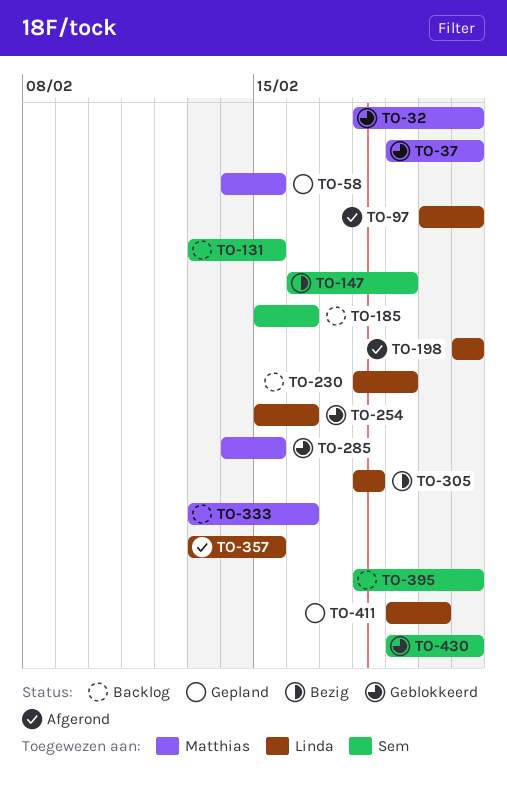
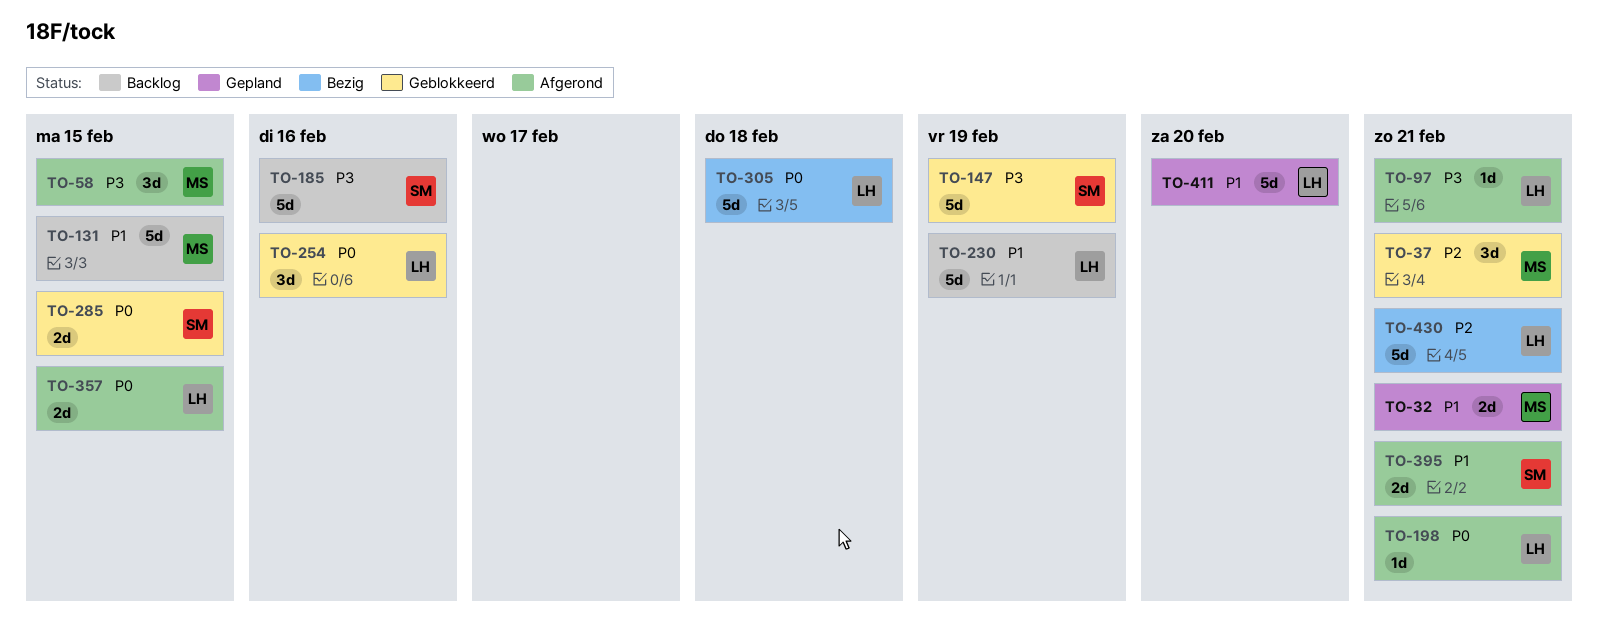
TO-32, status: Geblokkeerd -> Gepland
TO-58, status: Gepland -> Afgerond
TO-131, owner: Sem -> Matthias
TO-147, status: Bezig -> Geblokkeerd
TO-285, owner: Matthias -> Sem
TO-333: present -> none
TO-395, status: Backlog -> Afgerond
TO-430, status: Geblokkeerd -> Bezig
TO-430, owner: Sem -> Linda

